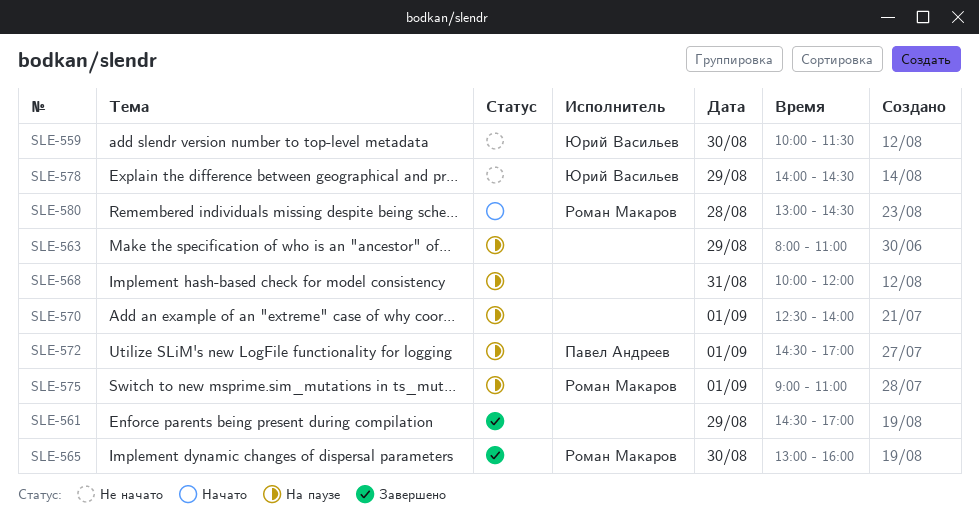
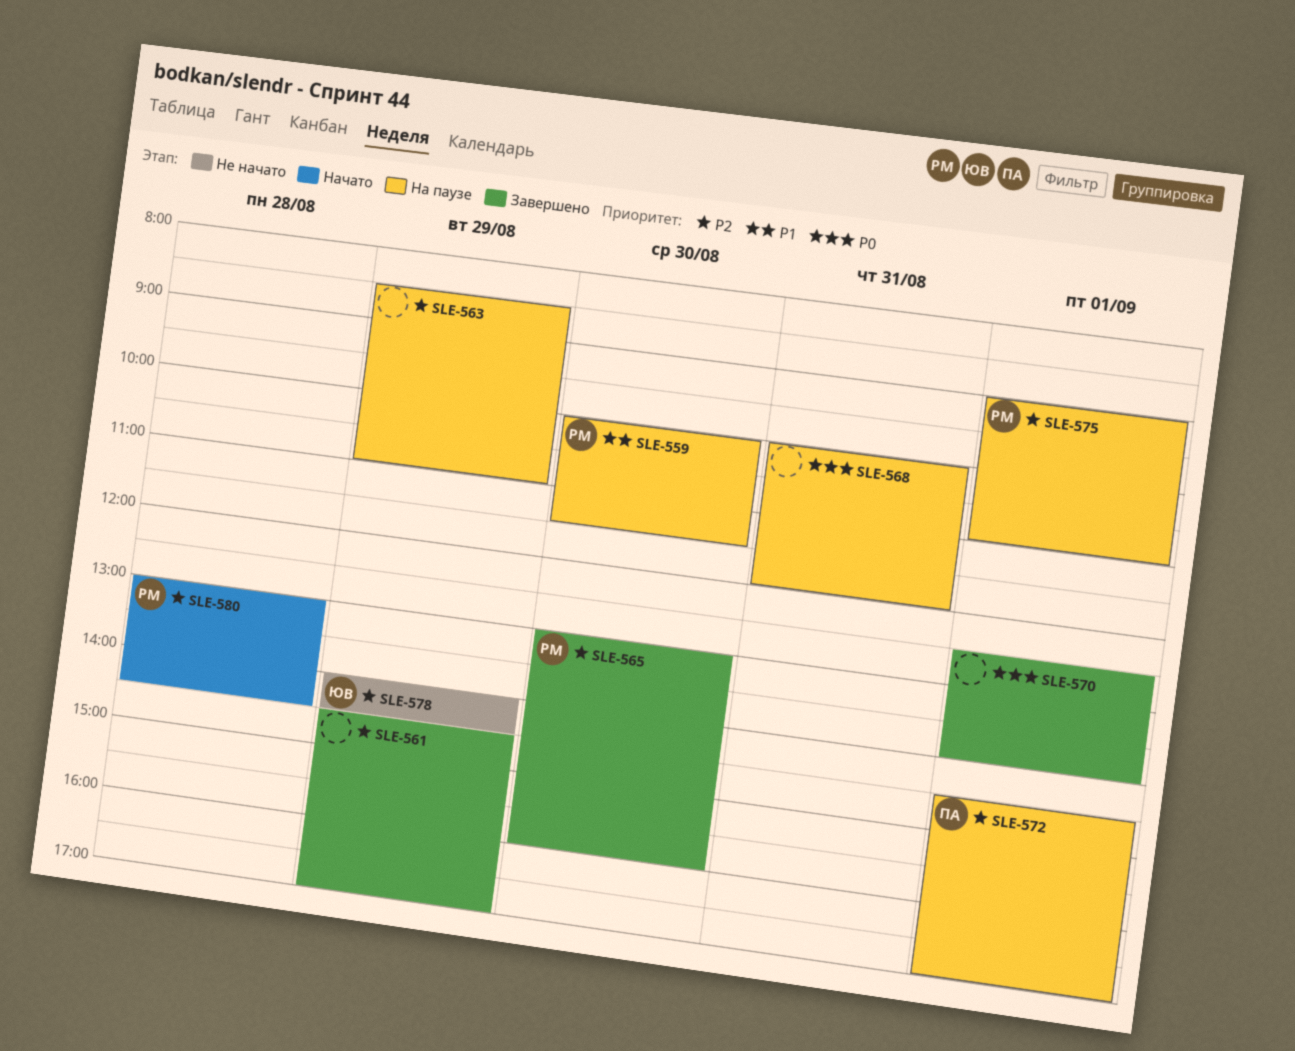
SLE-559, status: Не начато -> На паузе
SLE-559, owner: Юрий Васильев -> Роман Макаров
SLE-563, begins: 08:00 -> 08:30
SLE-570, status: На паузе -> Завершено

